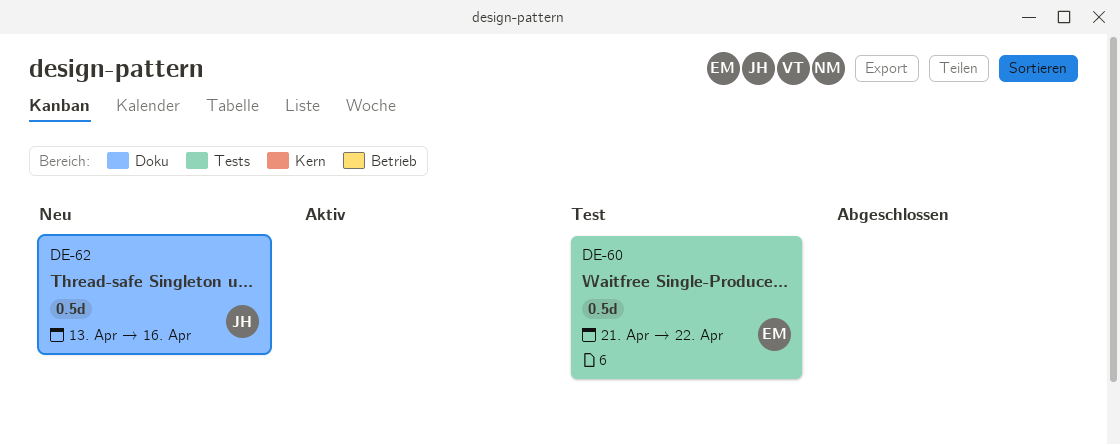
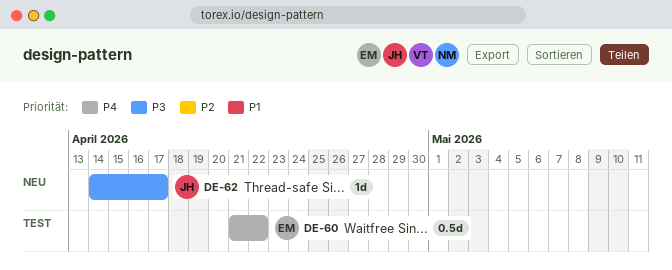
DE-62, estimate: 0.5d -> 1d
DE-62, start: Apr 13 -> Apr 14
DE-62, due: Apr 16 -> Apr 17

